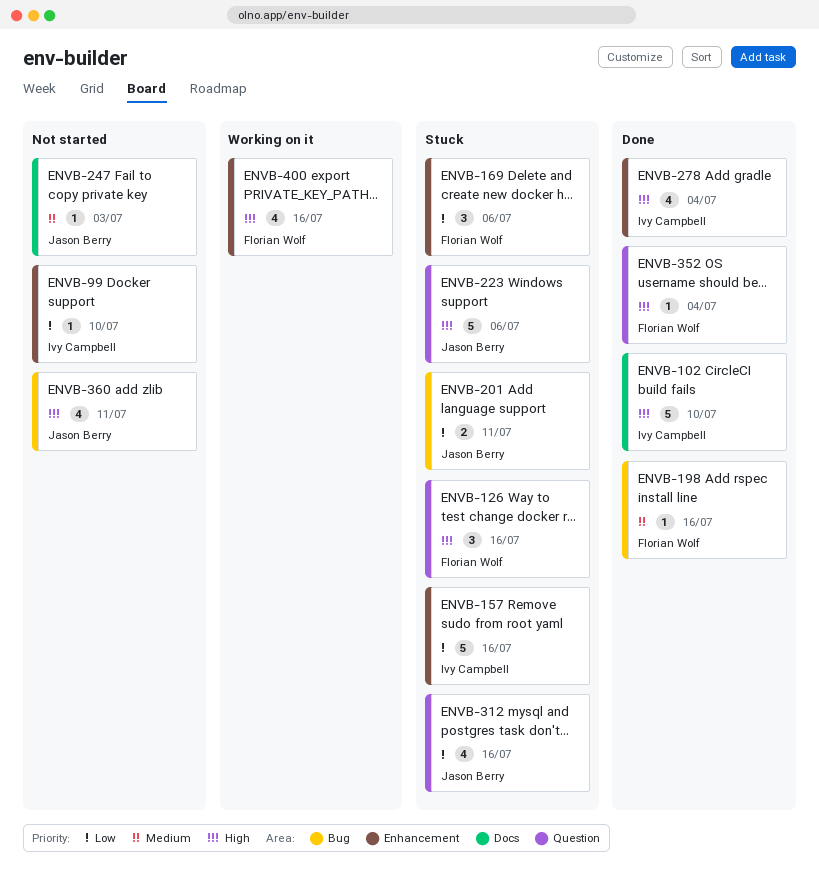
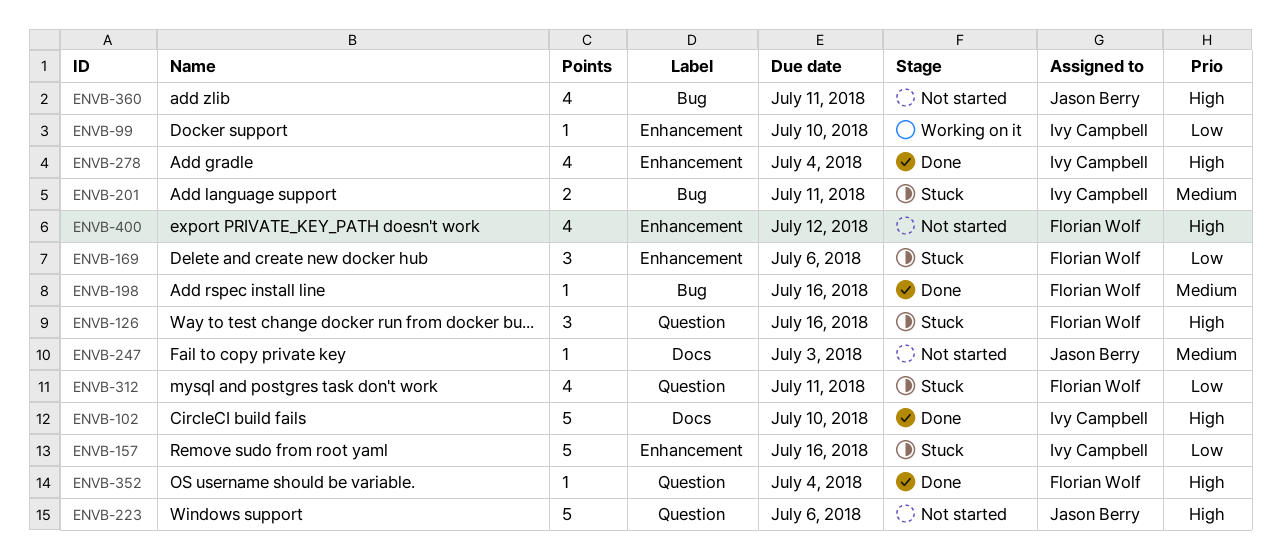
ENVB-99, status: Not started -> Working on it
ENVB-201, owner: Jason Berry -> Ivy Campbell
ENVB-201, priority: Low -> Medium
ENVB-223, status: Stuck -> Not started
ENVB-312, owner: Jason Berry -> Florian Wolf
ENVB-312, due: Jul 16 -> Jul 11
ENVB-400, status: Working on it -> Not started
ENVB-400, due: Jul 16 -> Jul 12

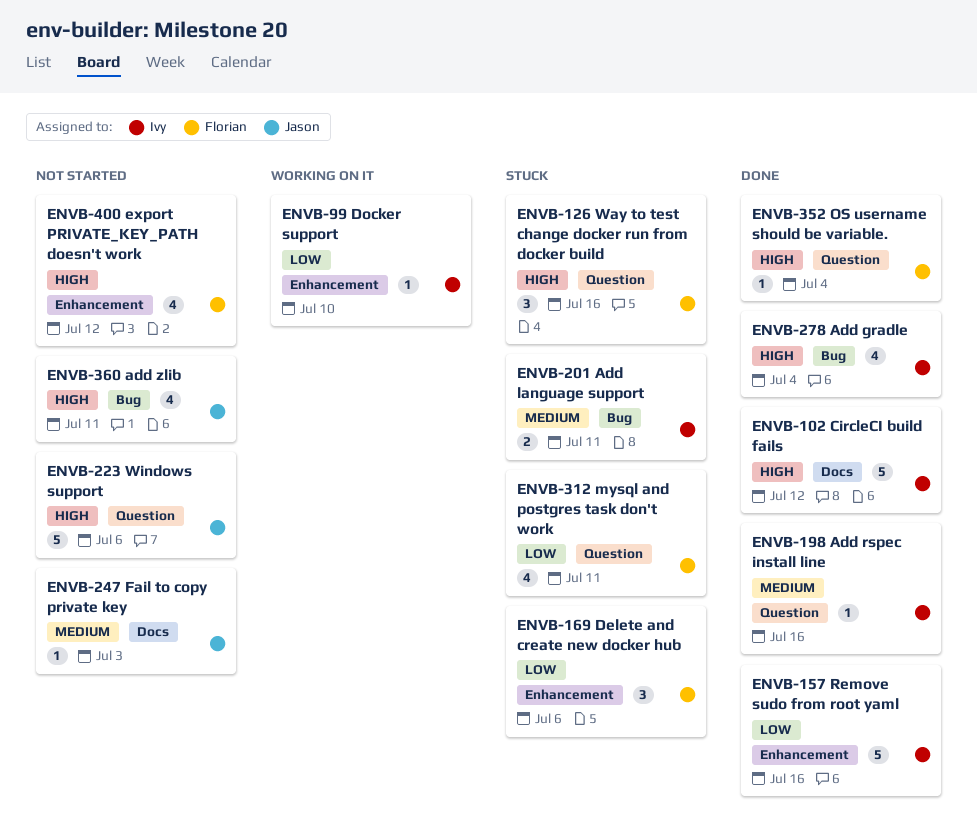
ENVB-102, due: Jul 10 -> Jul 12
ENVB-157, status: Stuck -> Done
ENVB-198, owner: Florian Wolf -> Ivy Campbell
ENVB-198, label: Bug -> Question
ENVB-278, label: Enhancement -> Bug

